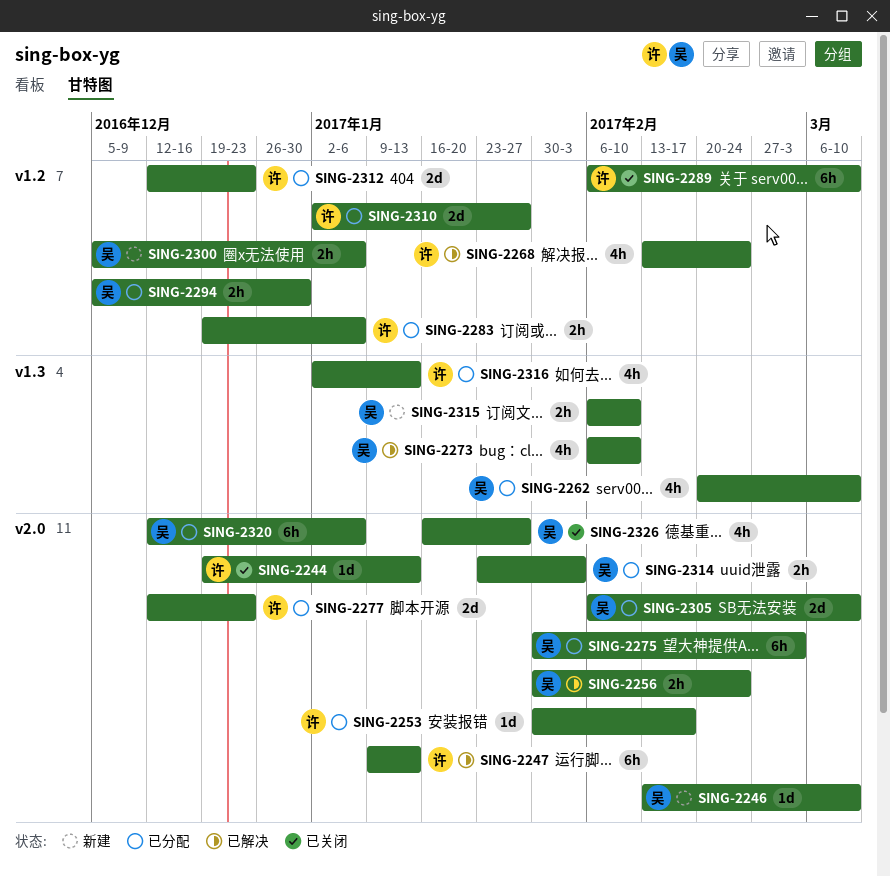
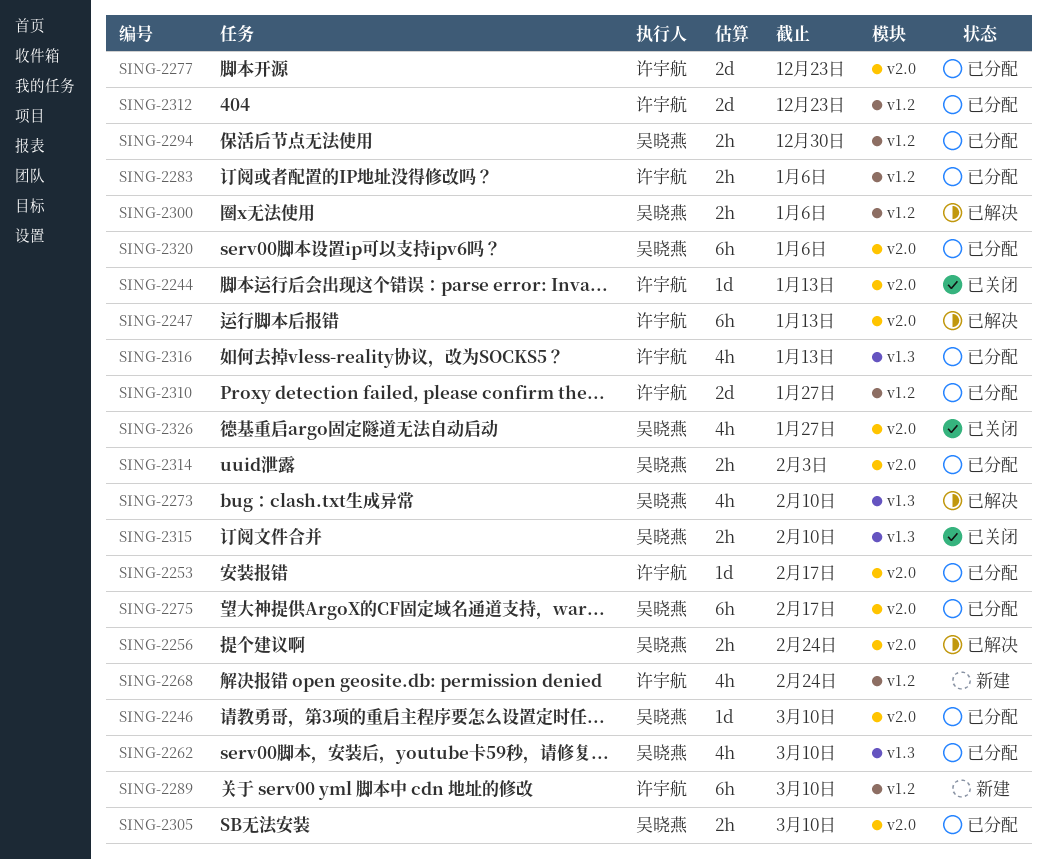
SING-2246, status: 新建 -> 已分配
SING-2268, status: 已解决 -> 新建
SING-2275, due: Mar 3 -> Feb 17
SING-2289, status: 已关闭 -> 新建
SING-2300, status: 新建 -> 已解决
SING-2305, estimate: 2d -> 2h
SING-2315, status: 新建 -> 已关闭

